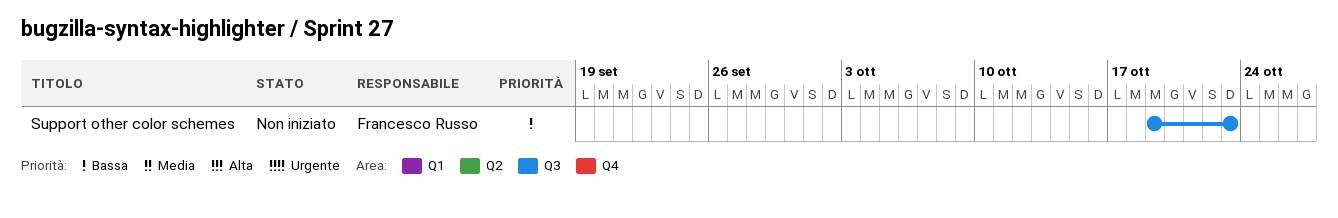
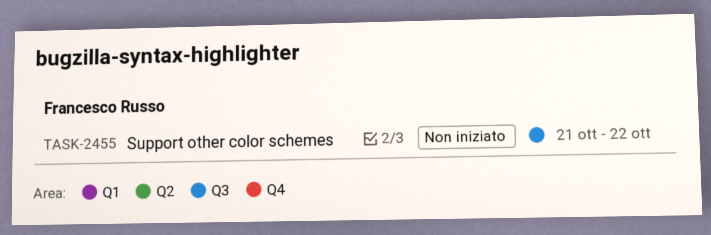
Support other color schemes, start: Oct 19 -> Oct 21
Support other color schemes, due: Oct 23 -> Oct 22

